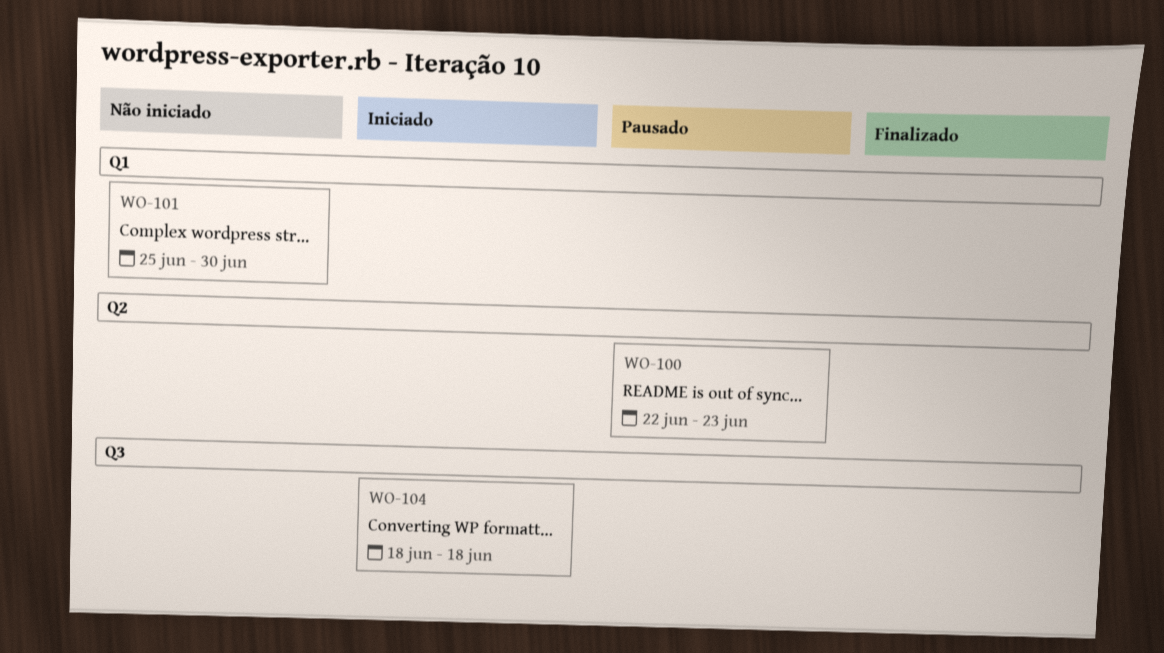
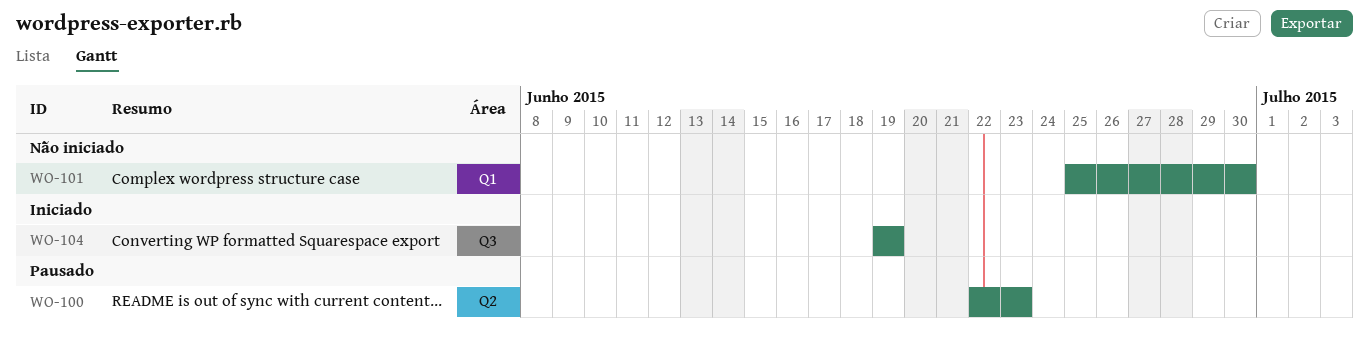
WO-104, start: Jun 18 -> Jun 19
WO-104, due: Jun 18 -> Jun 19

